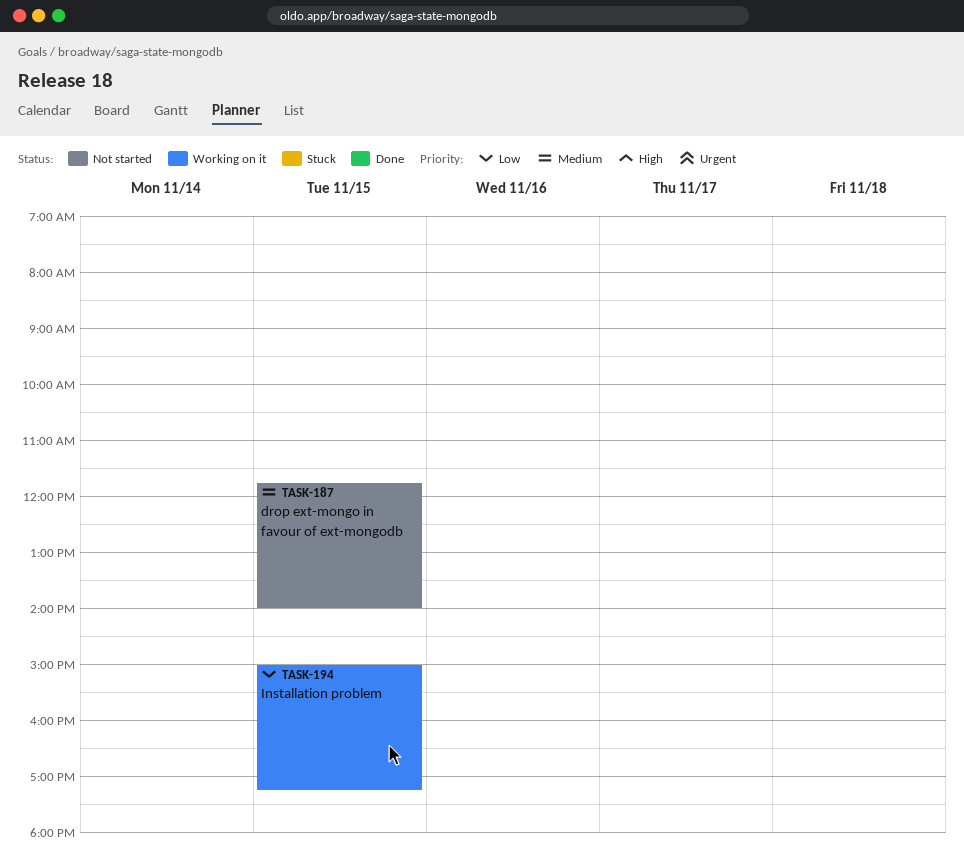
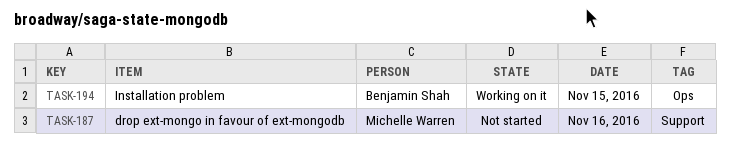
TASK-187, day: Nov 15 -> Nov 16

